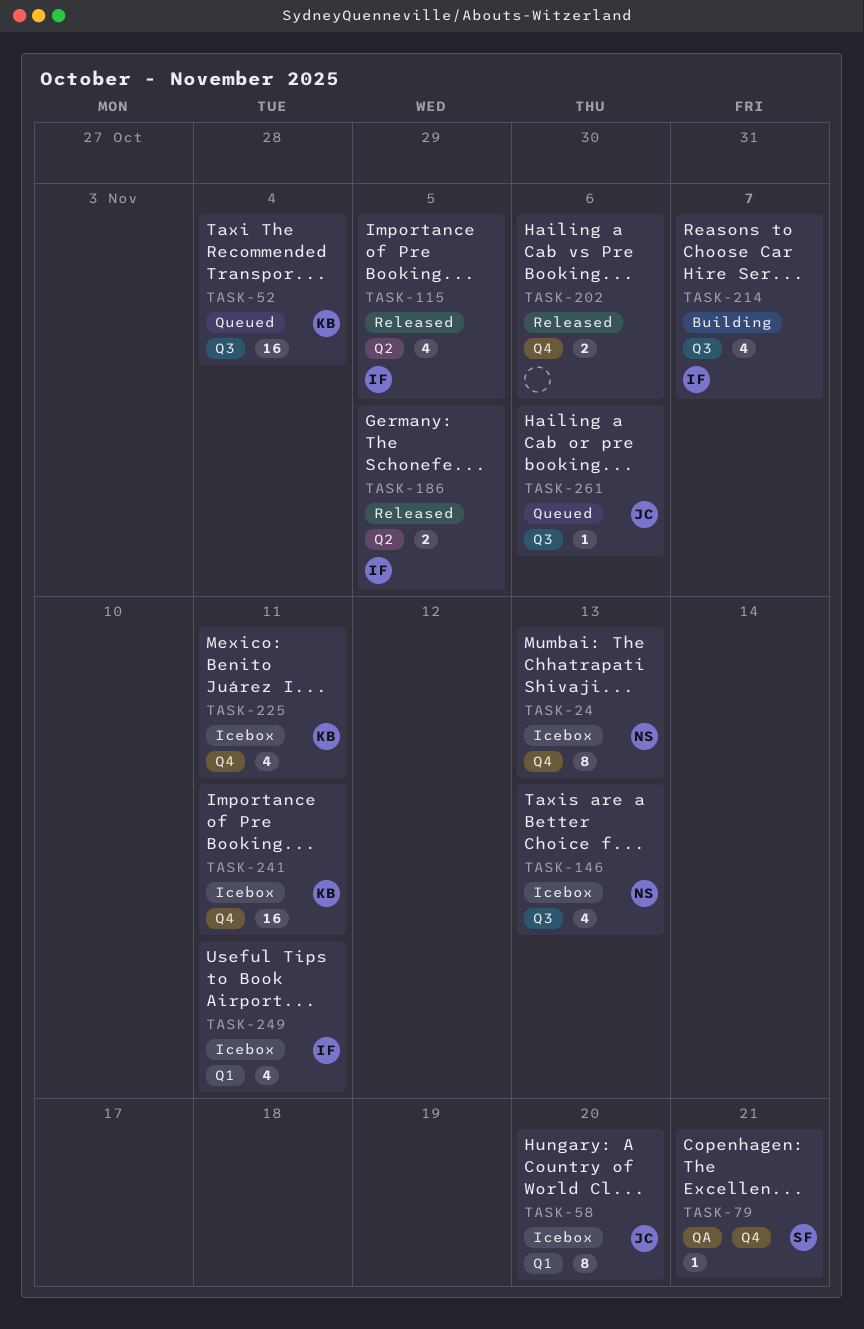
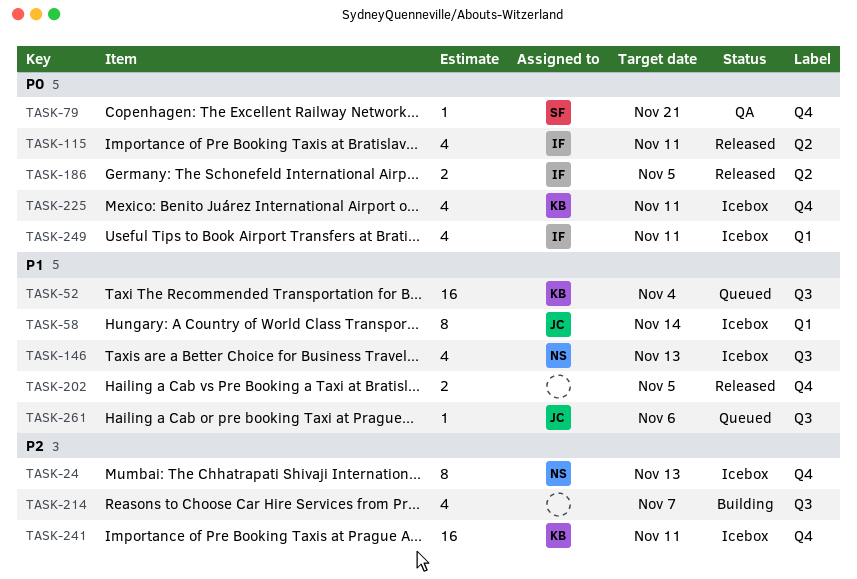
TASK-58, due: Nov 20 -> Nov 14
TASK-115, due: Nov 5 -> Nov 11
TASK-202, due: Nov 6 -> Nov 5
TASK-214, owner: IF -> none

